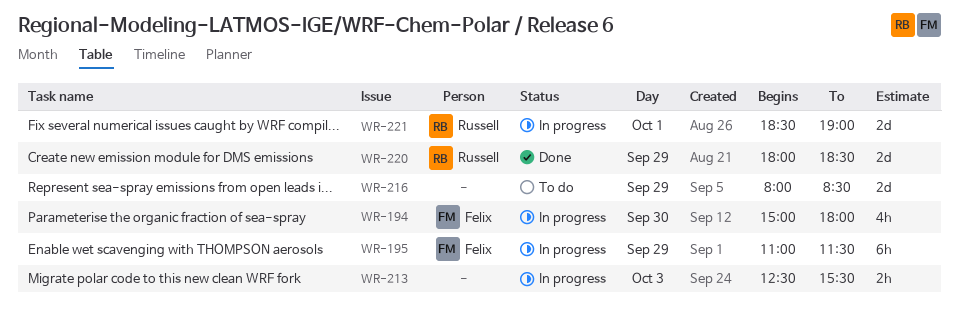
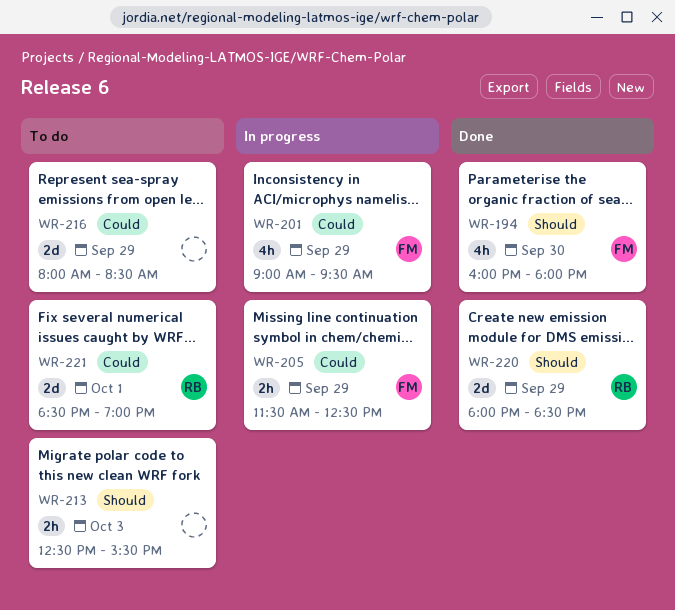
WR-194, status: In progress -> Done
WR-194, begins: 15:00 -> 16:00
WR-195: present -> none
WR-201: none -> present
WR-205: none -> present
WR-213, status: In progress -> To do
WR-221, status: In progress -> To do

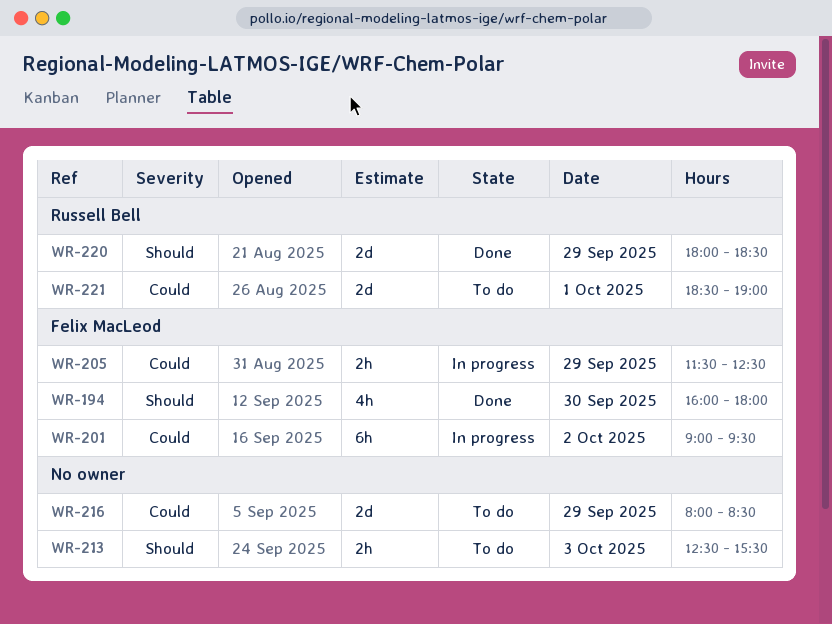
WR-201, estimate: 4h -> 6h
WR-201, day: Sep 29 -> Oct 2

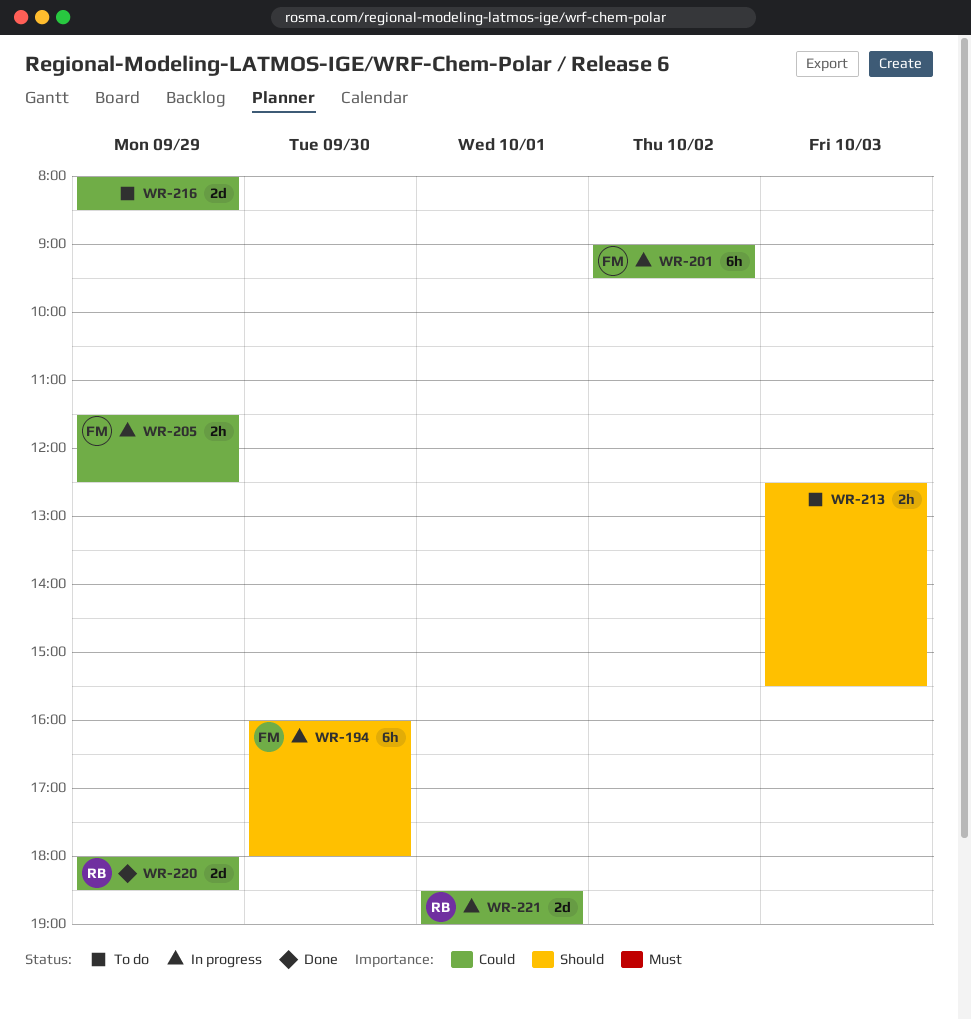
WR-194, status: Done -> In progress
WR-194, estimate: 4h -> 6h
WR-220, priority: Should -> Could
WR-221, status: To do -> In progress

